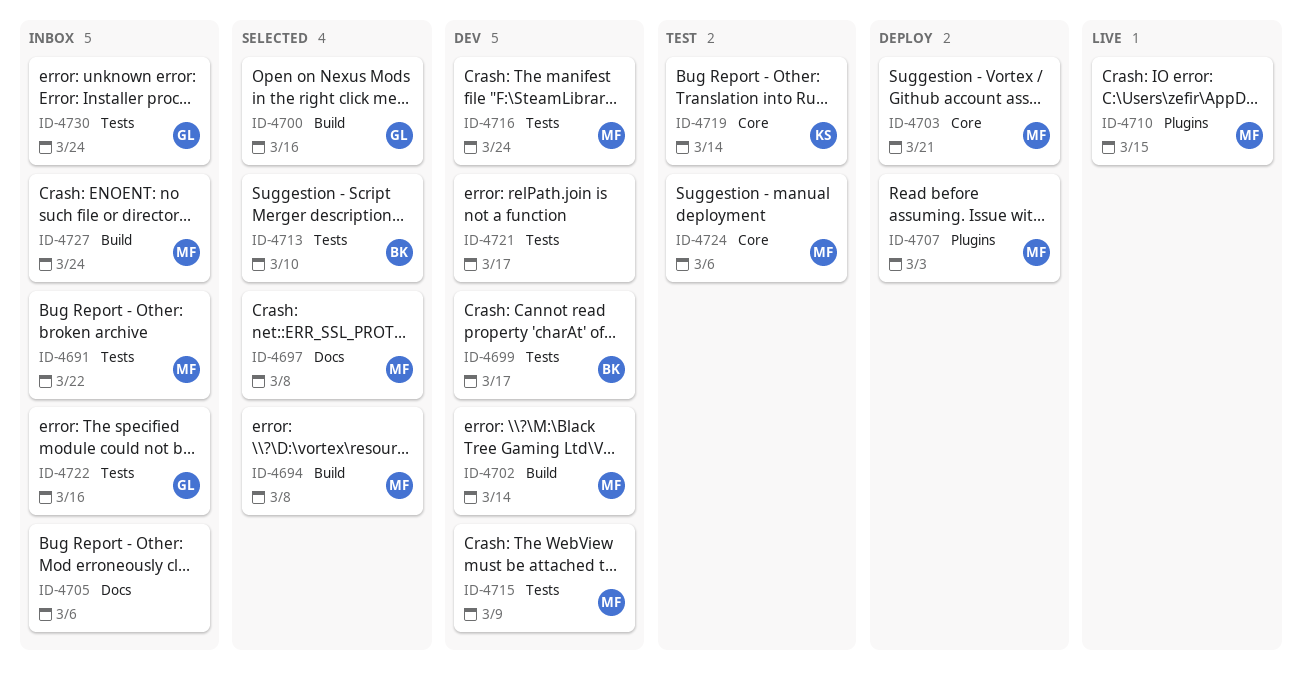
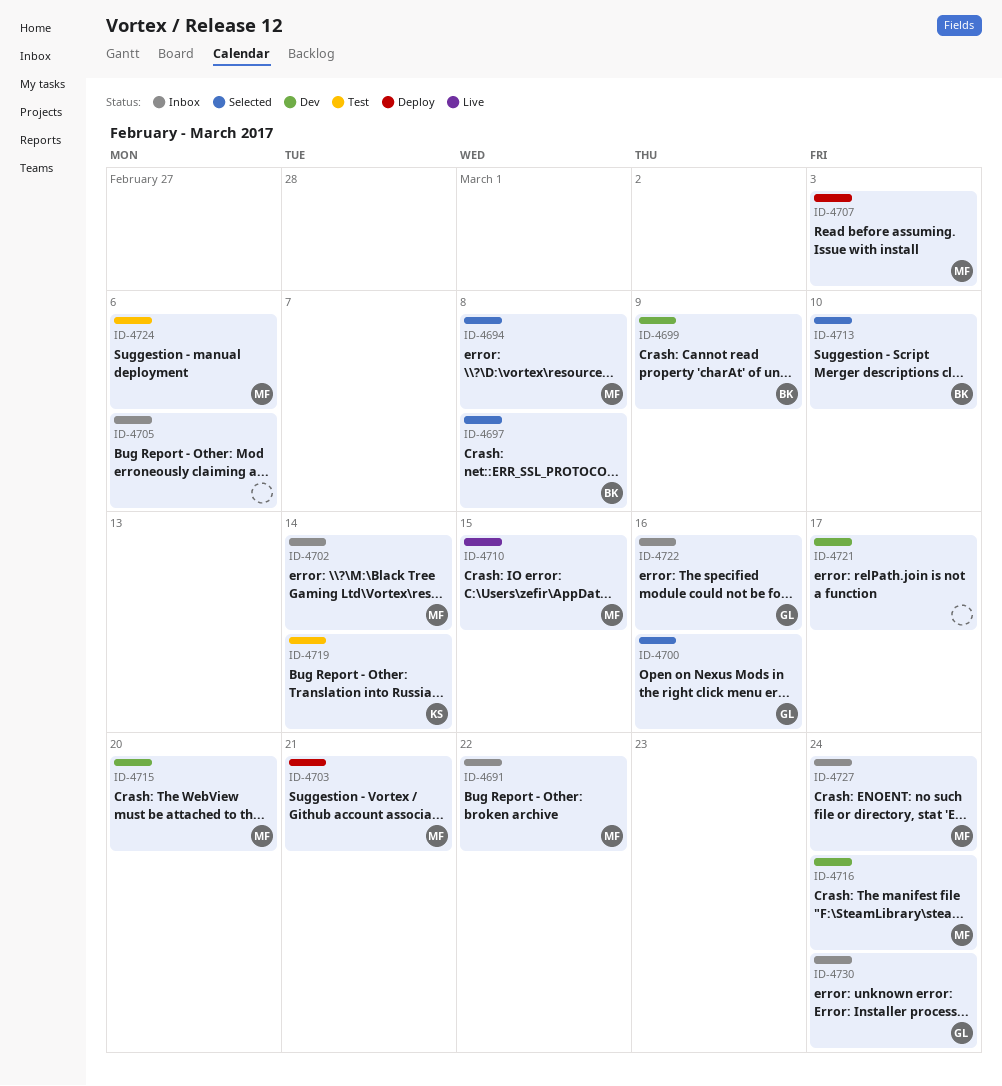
ID-4697, owner: MF -> BK
ID-4699, due: Mar 17 -> Mar 9
ID-4702, status: Dev -> Inbox
ID-4715, due: Mar 9 -> Mar 20

